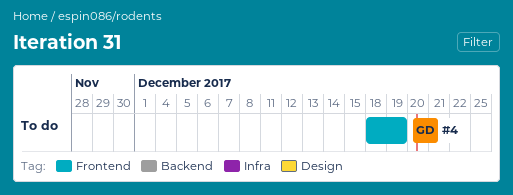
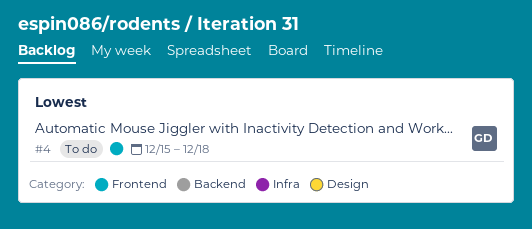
#4, start: Dec 18 -> Dec 15
#4, due: Dec 19 -> Dec 18

